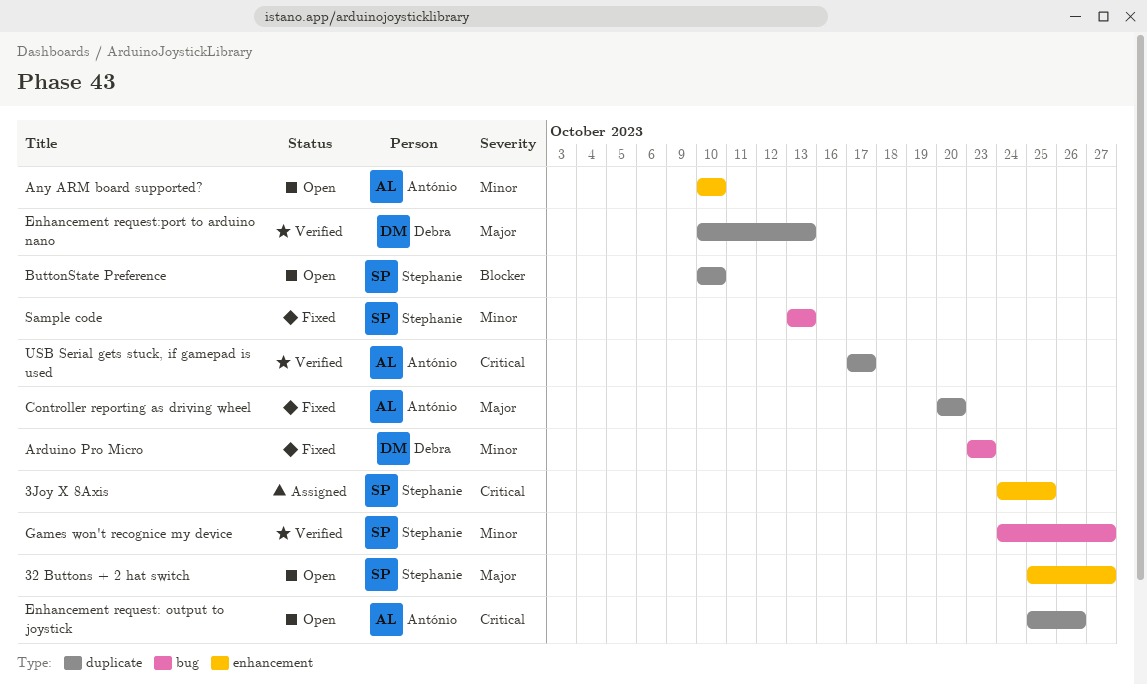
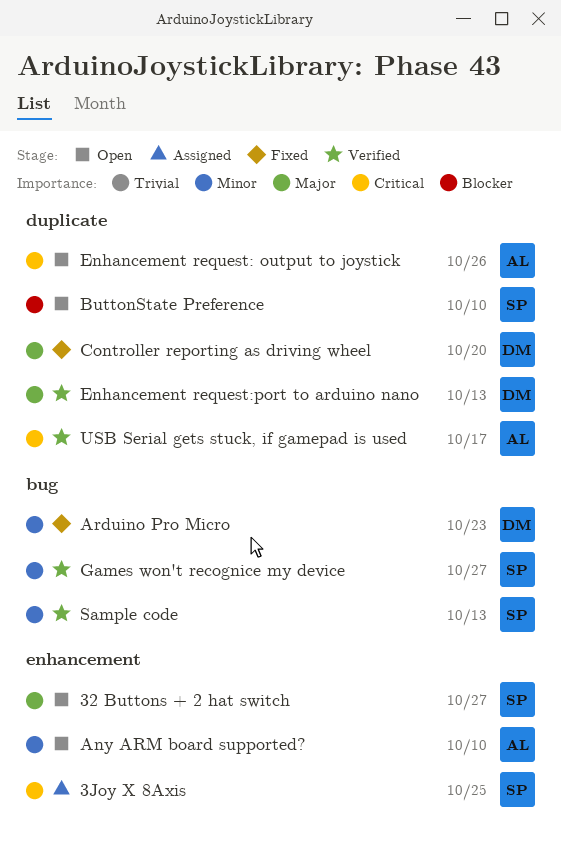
Controller reporting as driving wheel, owner: António -> Debra
Sample code, status: Fixed -> Verified

